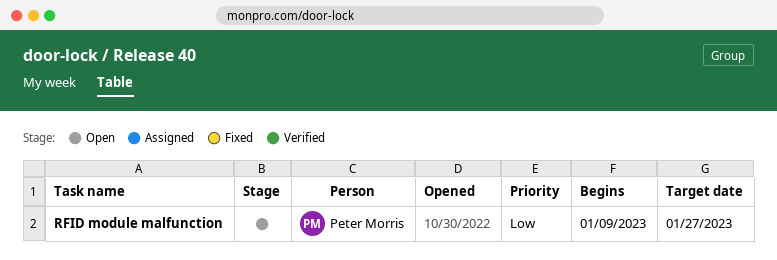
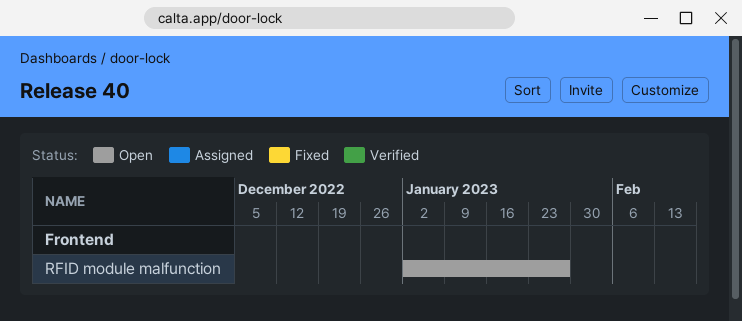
RFID module malfunction, start: Jan 9 -> Jan 2

